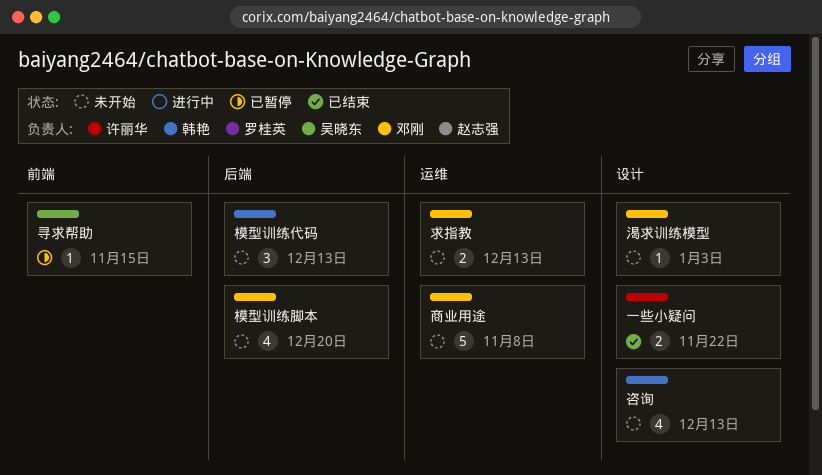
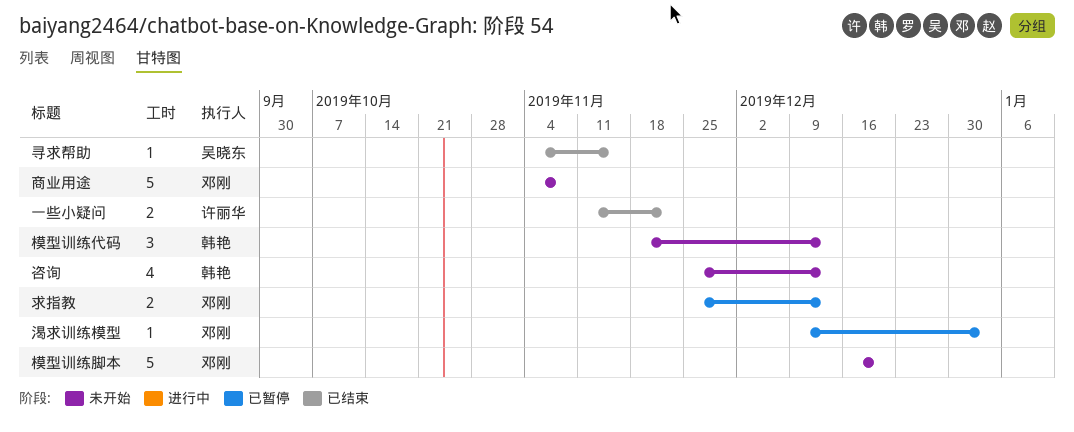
寻求帮助, status: 已暂停 -> 已结束
模型训练脚本, estimate: 4 -> 5
求指教, status: 未开始 -> 已暂停
渴求训练模型, status: 未开始 -> 已暂停

